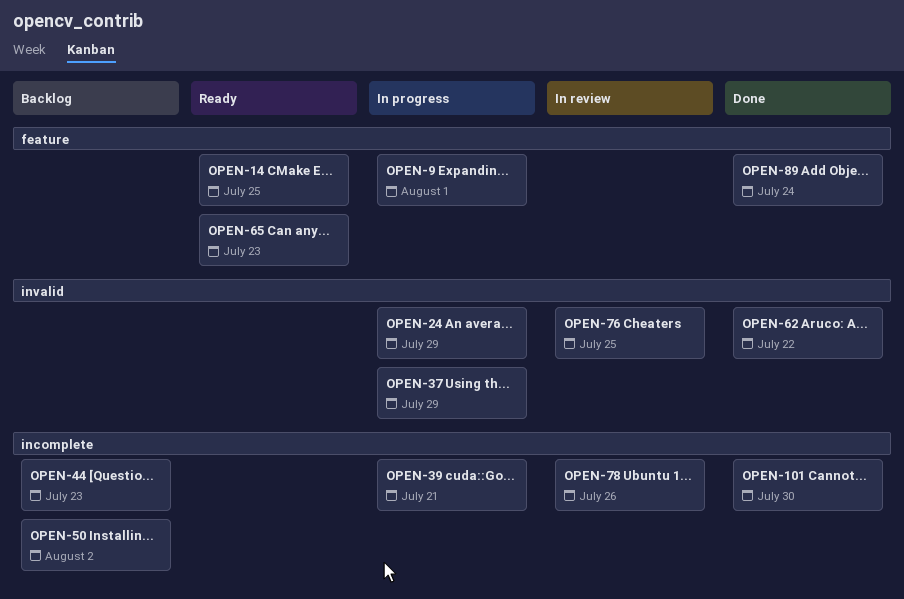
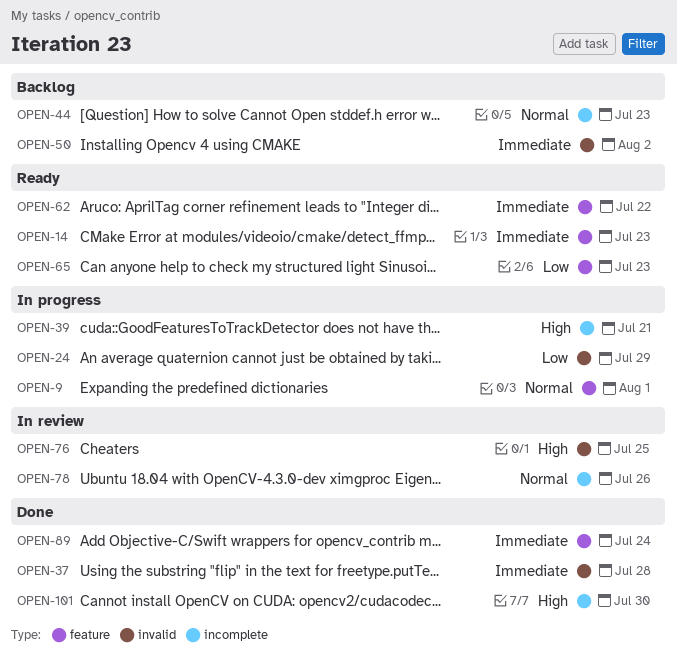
OPEN-14, due: Jul 25 -> Jul 23
OPEN-37, status: In progress -> Done
OPEN-37, due: Jul 29 -> Jul 28
OPEN-50, label: incomplete -> invalid
OPEN-62, status: Done -> Ready
OPEN-62, label: invalid -> feature

